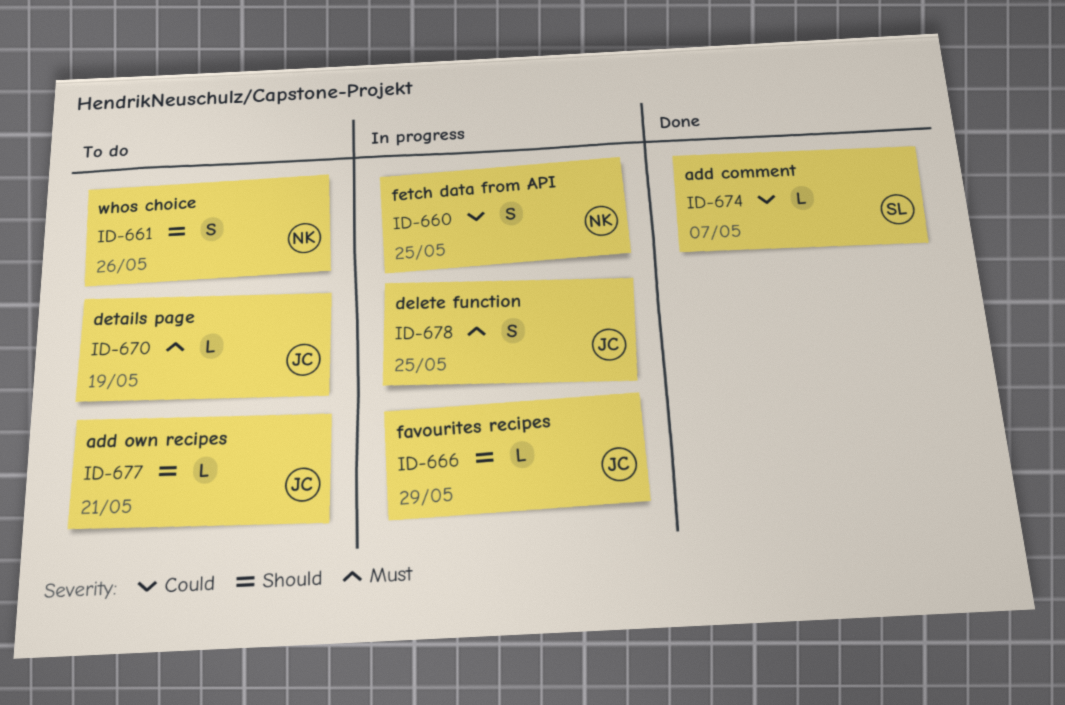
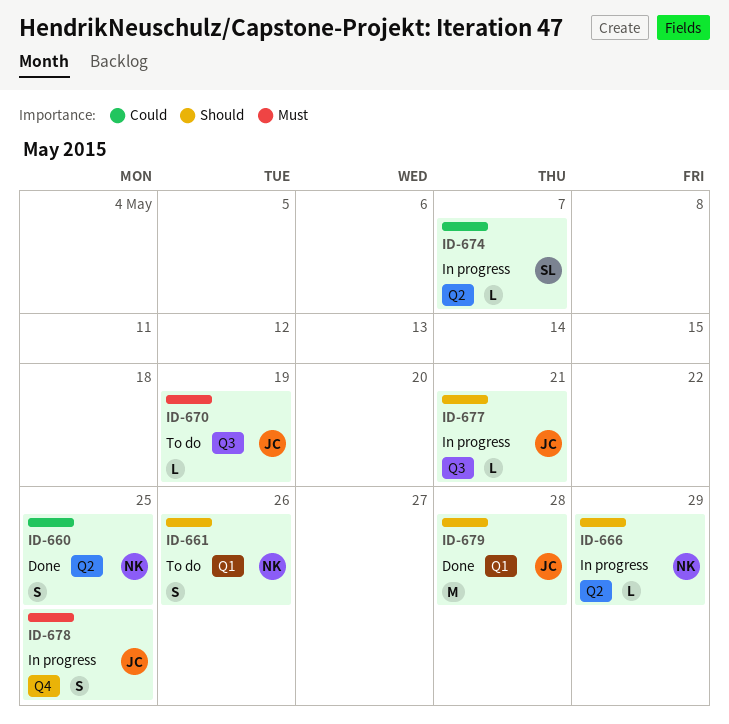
ID-660, status: In progress -> Done
ID-666, owner: JC -> NK
ID-674, status: Done -> In progress
ID-677, status: To do -> In progress
ID-679: none -> present

